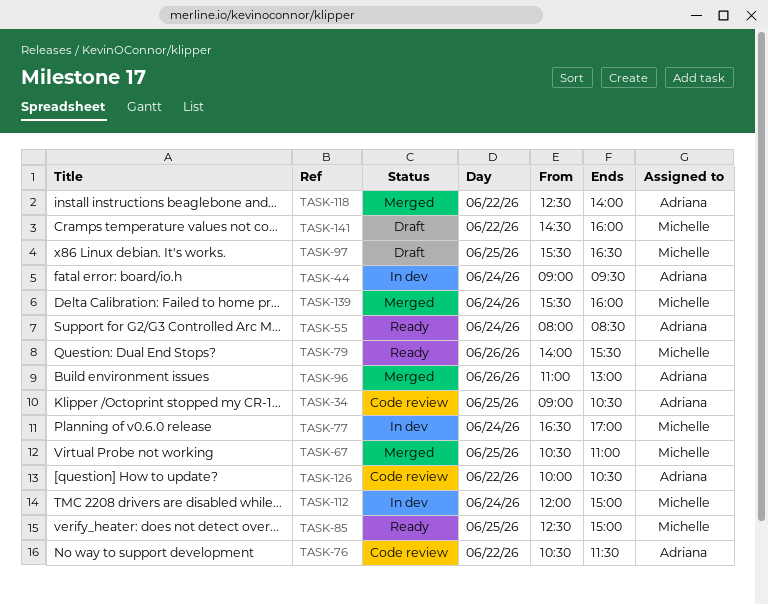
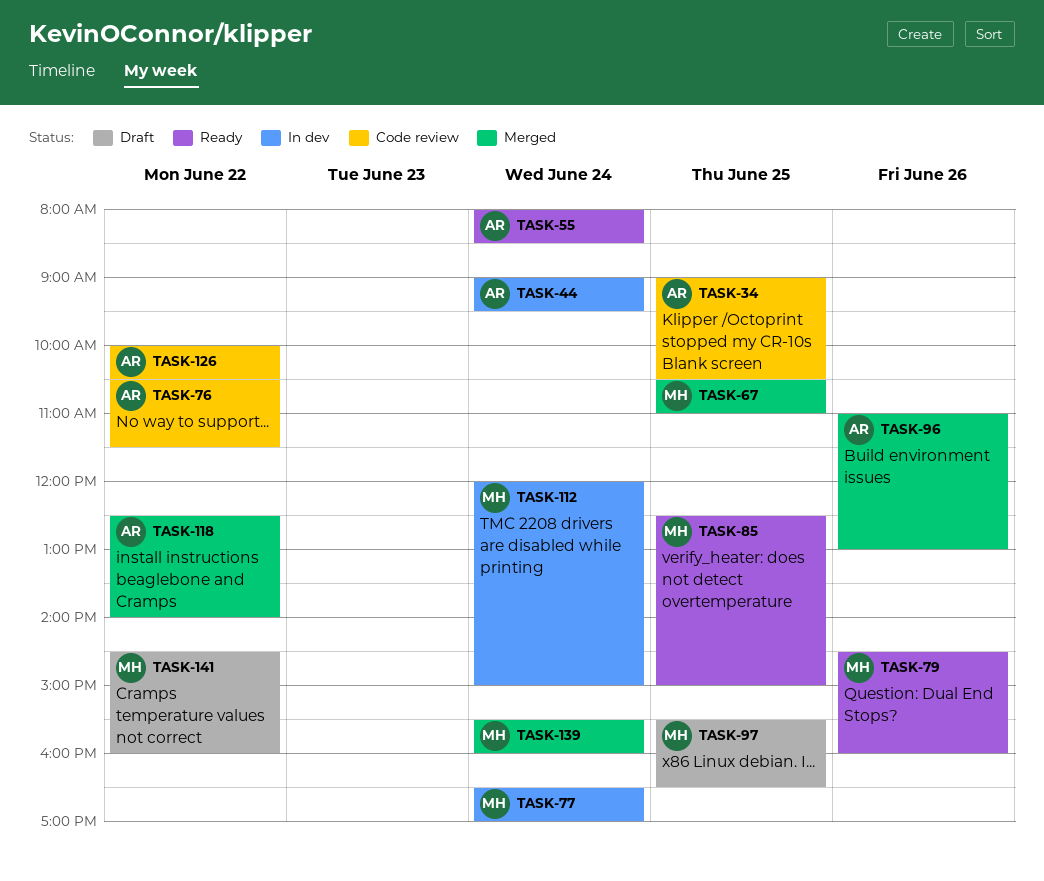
TASK-79, begins: 14:00 -> 14:30
TASK-79, ends: 15:30 -> 16:00

